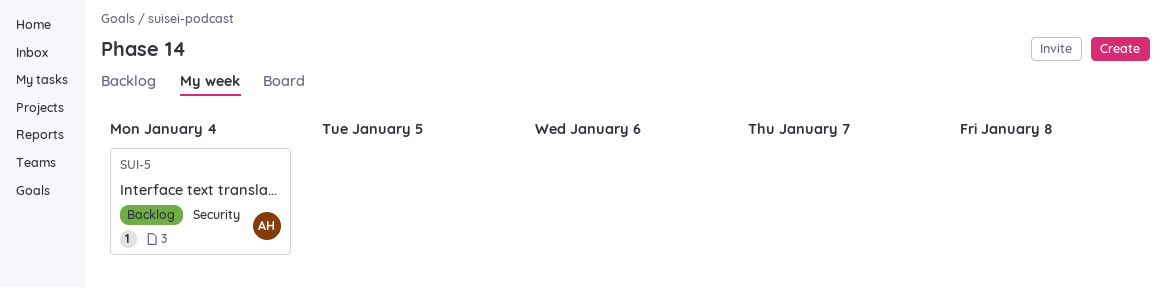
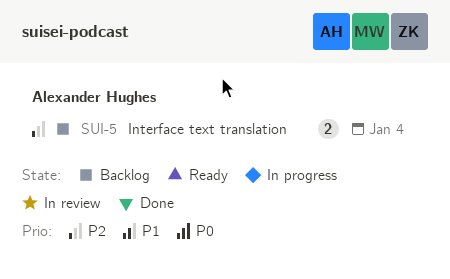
SUI-5, estimate: 1 -> 2

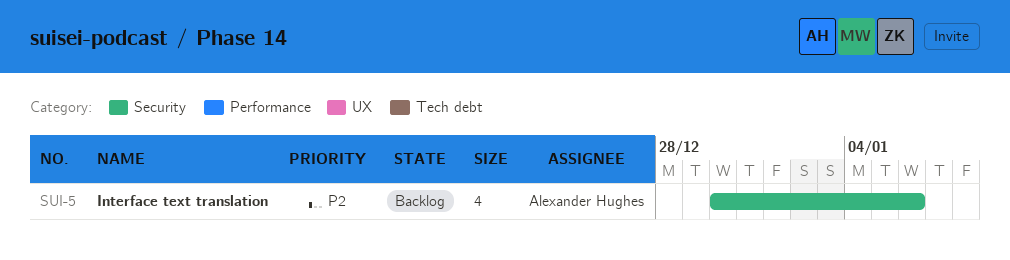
SUI-5, estimate: 2 -> 4
SUI-5, due: Jan 4 -> Jan 6

